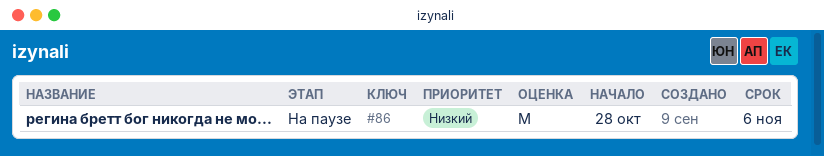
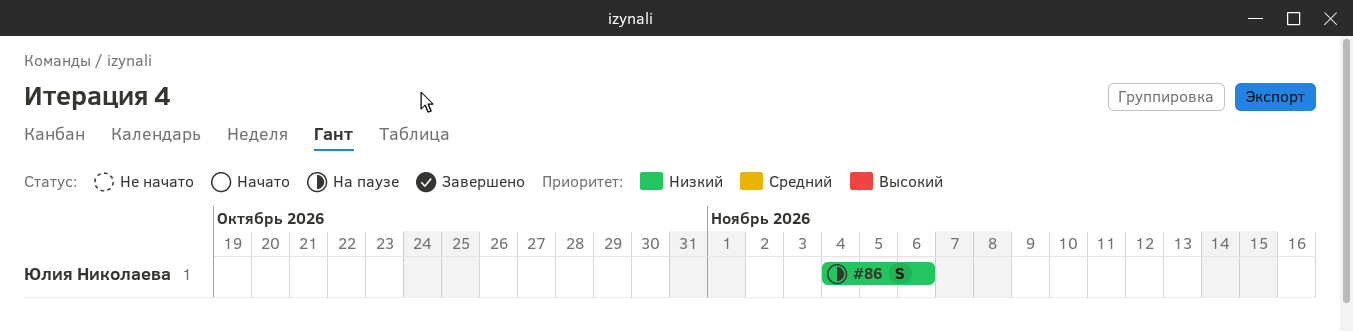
#86, estimate: M -> S
#86, start: Oct 28 -> Nov 4

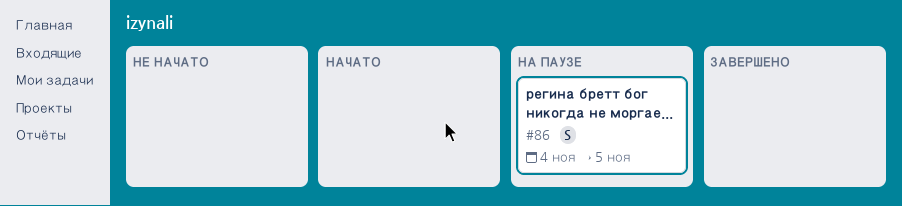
#86, due: Nov 6 -> Nov 5

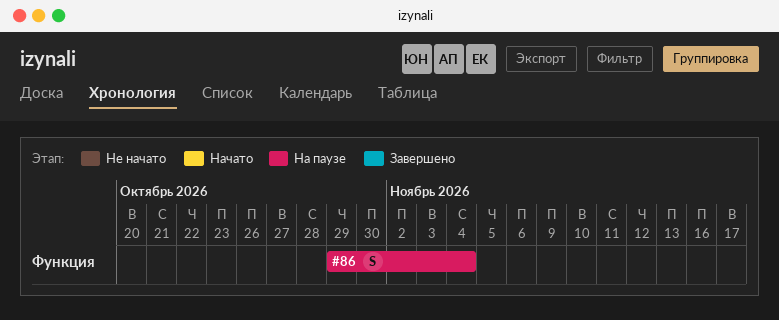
#86, start: Nov 4 -> Oct 29
#86, due: Nov 5 -> Nov 4

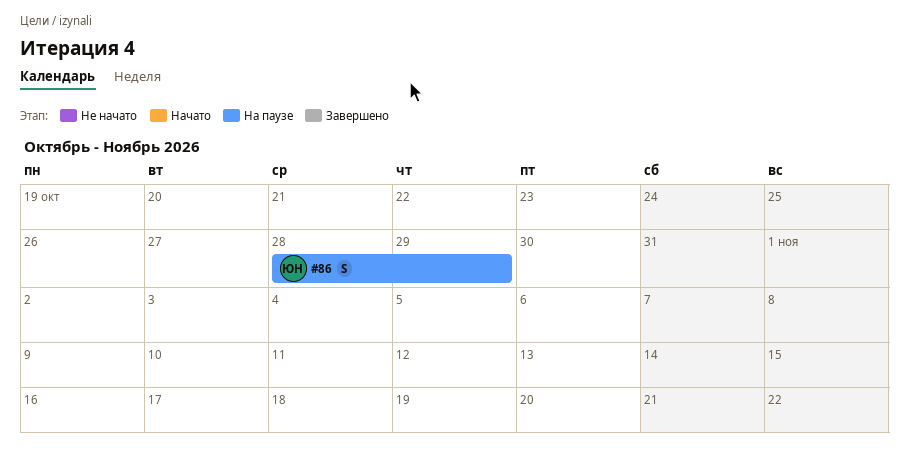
#86, start: Oct 29 -> Oct 28
#86, due: Nov 4 -> Oct 29

